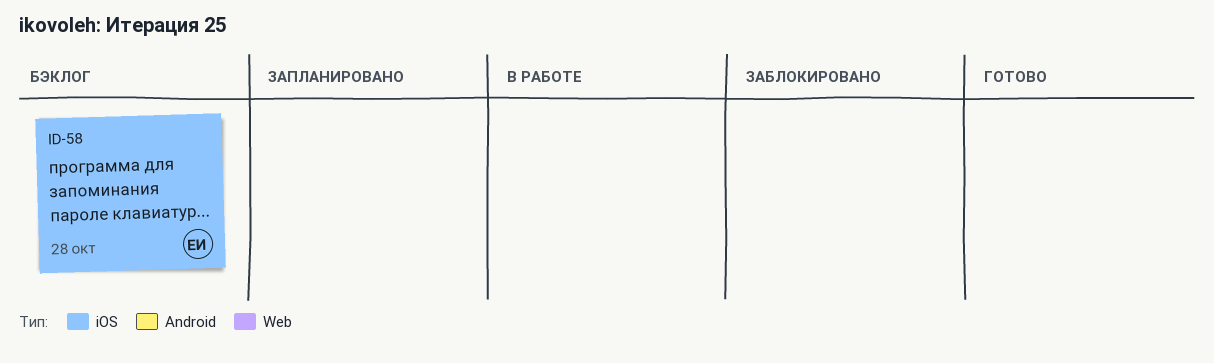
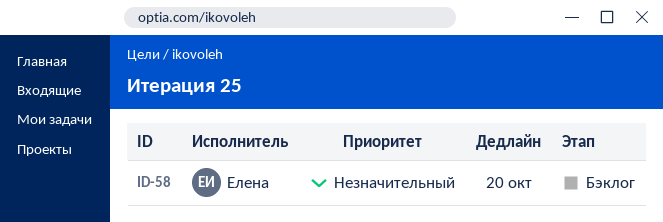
ID-58, due: Oct 28 -> Oct 20

